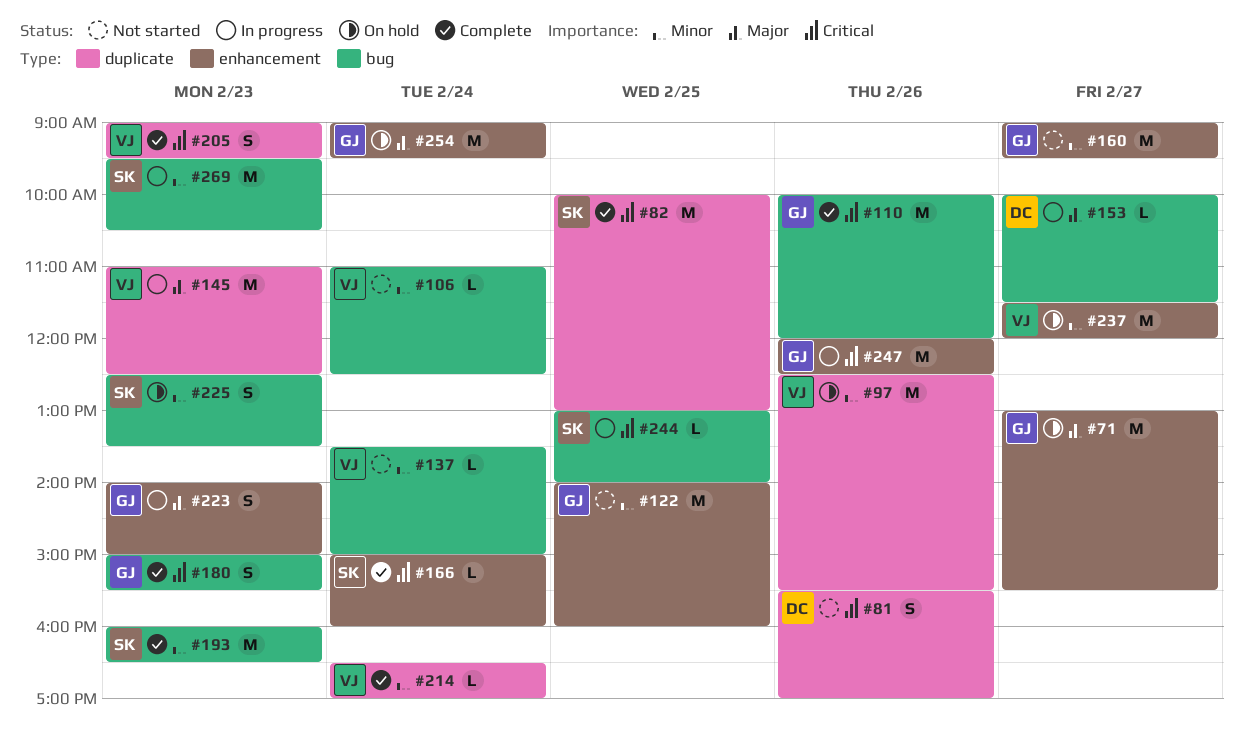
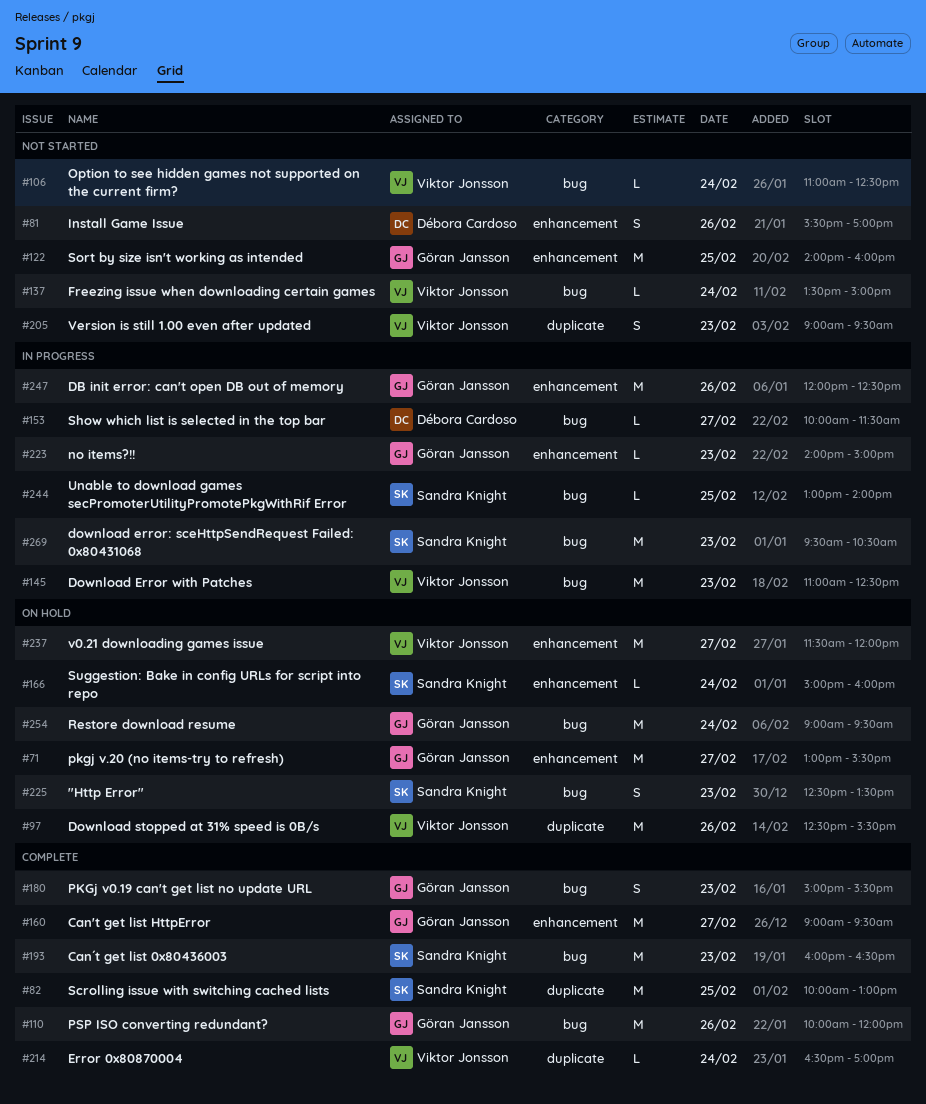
#81, label: duplicate -> enhancement
#145, label: duplicate -> bug
#160, status: Not started -> Complete
#166, status: Complete -> On hold
#205, status: Complete -> Not started
#223, estimate: S -> L
#254, label: enhancement -> bug

